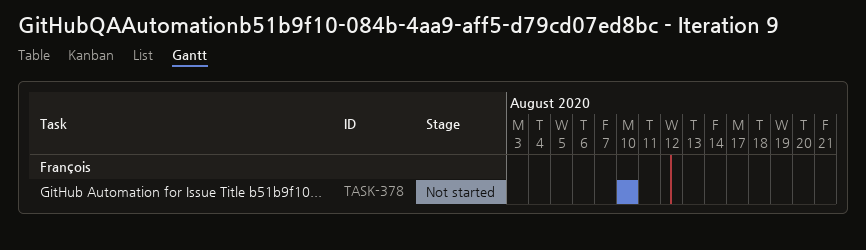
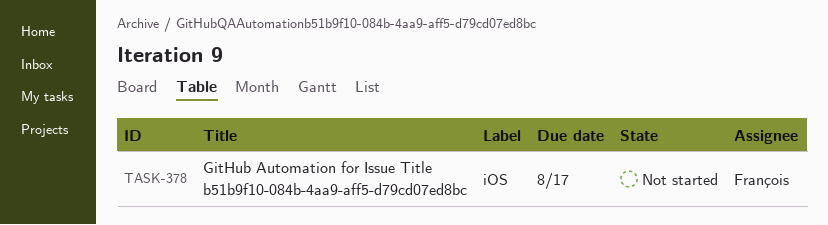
TASK-378, due: Aug 10 -> Aug 17

